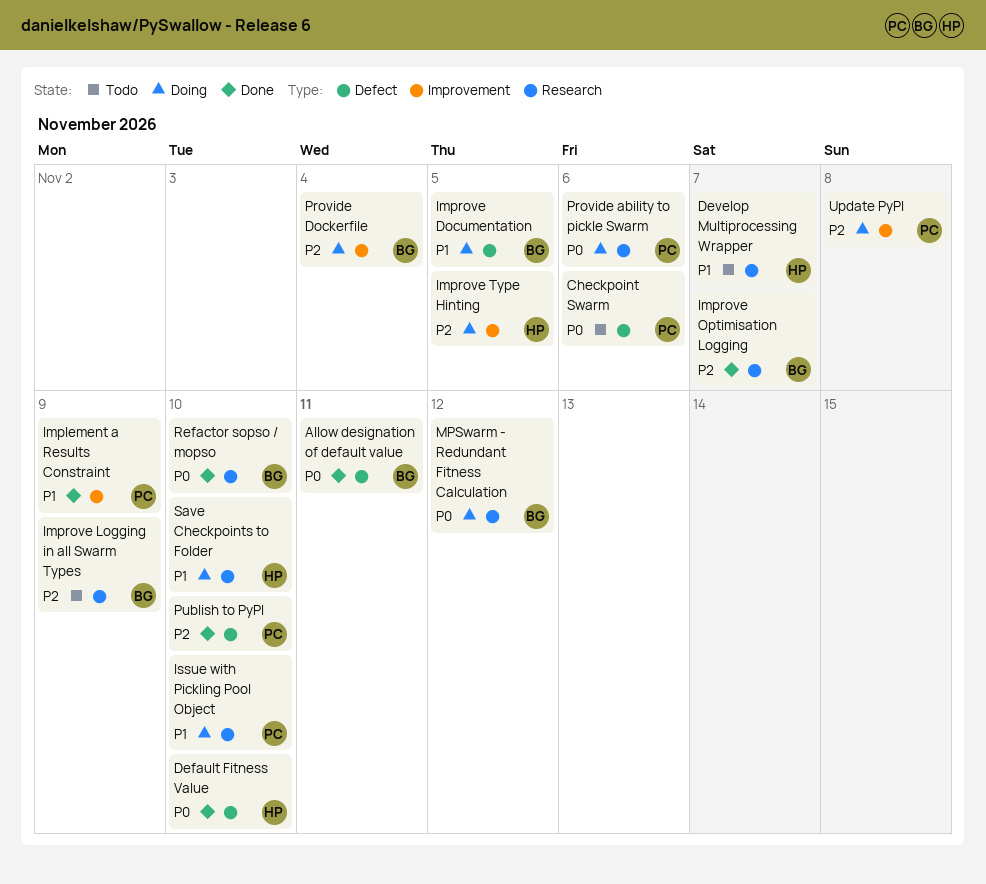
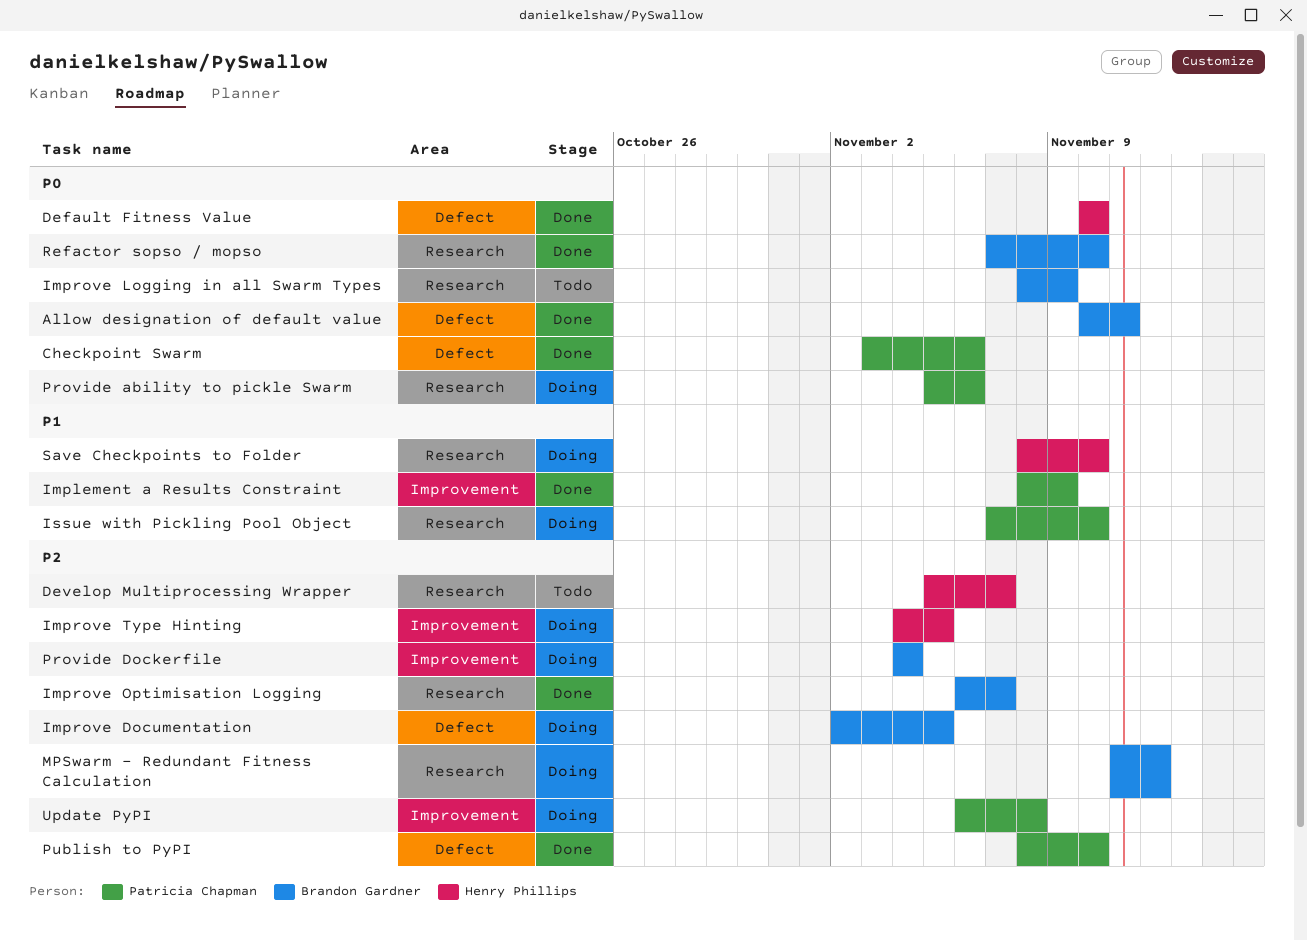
Checkpoint Swarm, status: Todo -> Done
Develop Multiprocessing Wrapper, priority: P1 -> P2
Improve Documentation, priority: P1 -> P2
Improve Logging in all Swarm Types, priority: P2 -> P0
MPSwarm - Redundant Fitness Calculation, priority: P0 -> P2

